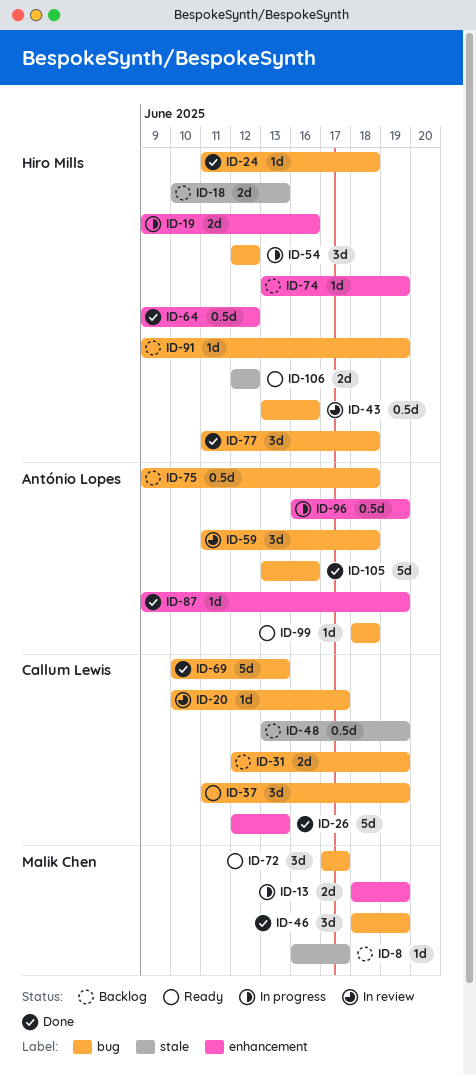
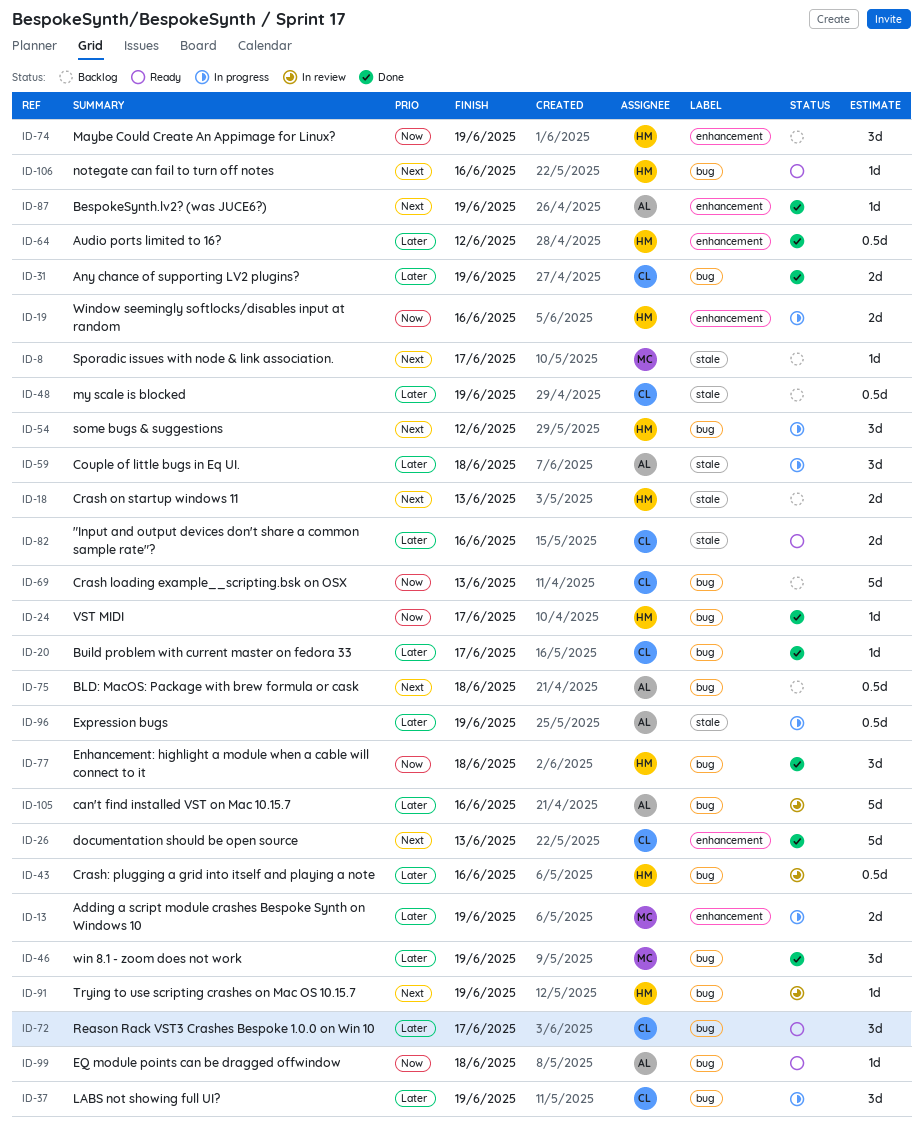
ID-20, status: In review -> Done
ID-24, due: Jun 18 -> Jun 17
ID-31, status: Backlog -> Done
ID-37, status: Ready -> In progress
ID-59, status: In review -> In progress
ID-59, label: bug -> stale
ID-69, status: Done -> Backlog
ID-72, owner: Malik Chen -> Callum Lewis
ID-74, estimate: 1d -> 3d
ID-82: none -> present
ID-91, status: Backlog -> In review
ID-96, label: enhancement -> stale
ID-105, status: Done -> In review
ID-106, label: stale -> bug
ID-106, estimate: 2d -> 1d
ID-106, due: Jun 12 -> Jun 16

